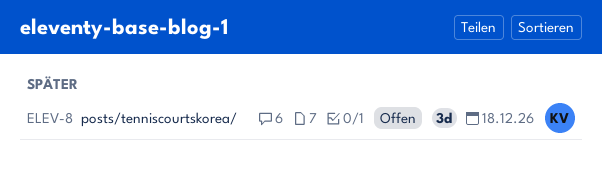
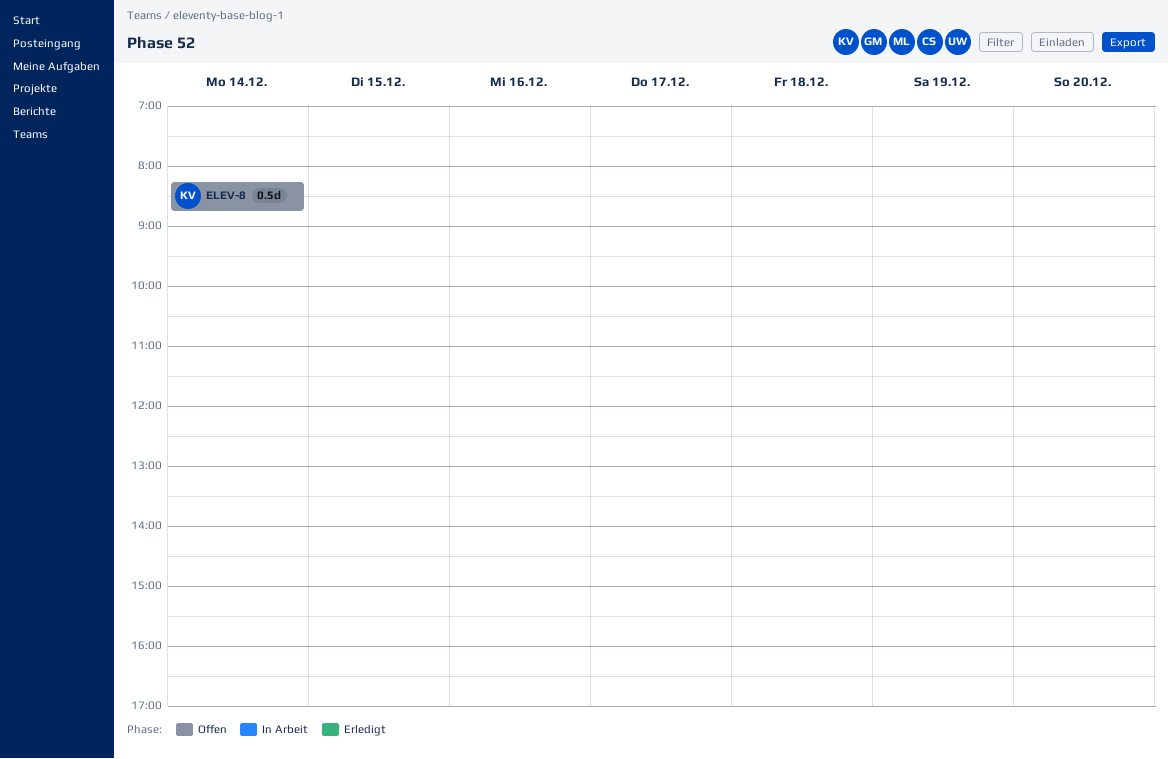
ELEV-8, estimate: 3d -> 0.5d
ELEV-8, day: Dec 18 -> Dec 14

